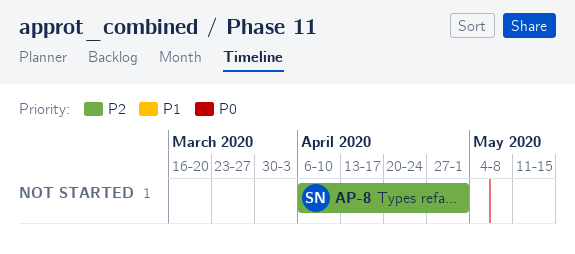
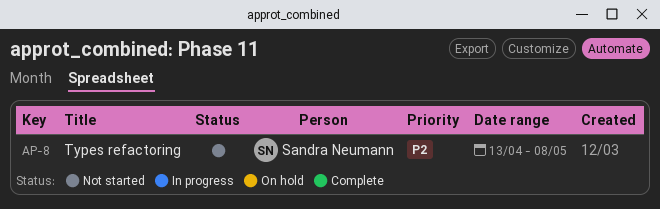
AP-8, start: Apr 6 -> Apr 13
AP-8, due: May 1 -> May 8

